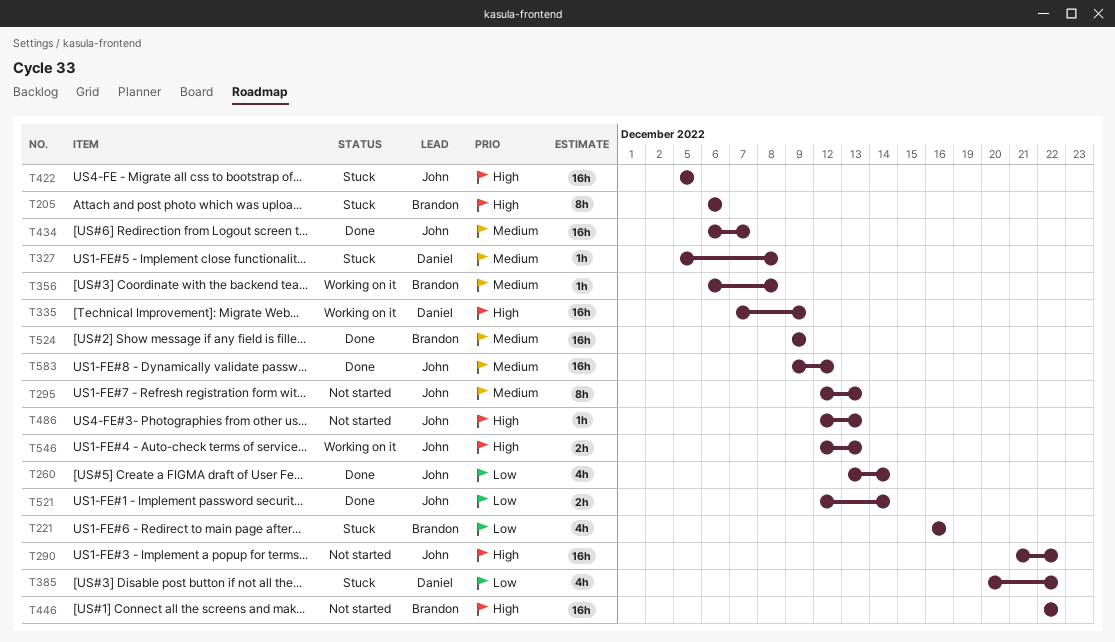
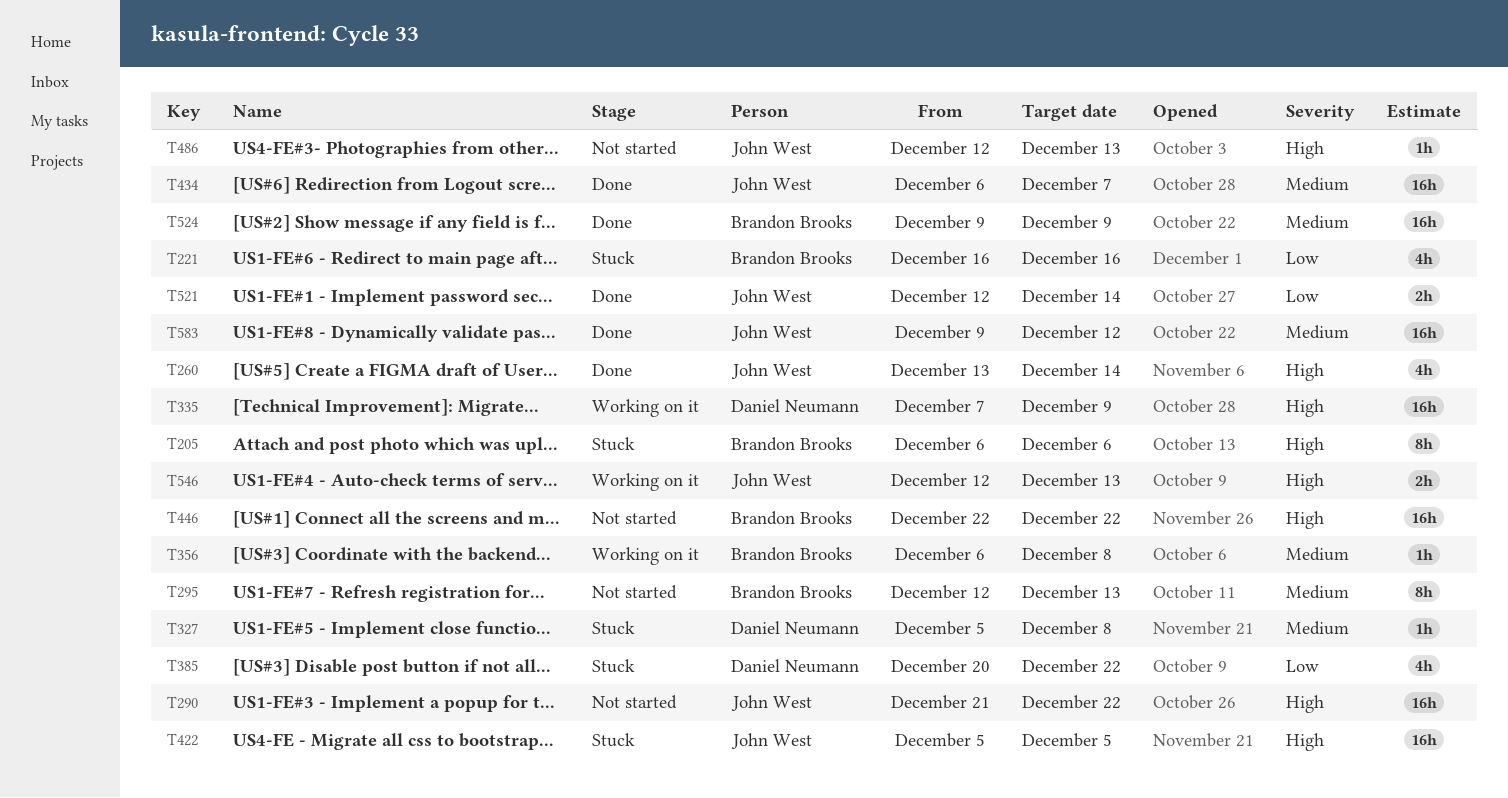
T260, priority: Low -> High
T295, owner: John West -> Brandon Brooks

